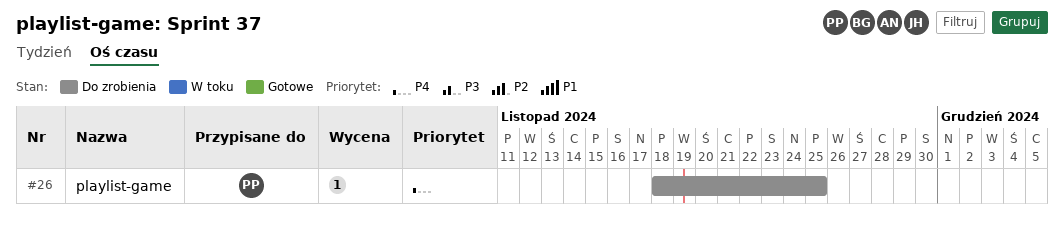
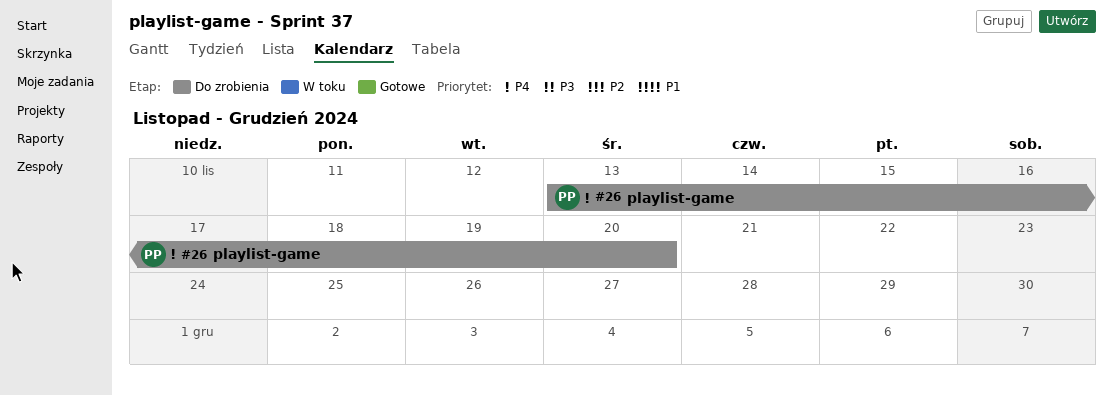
#26, start: Nov 18 -> Nov 13
#26, due: Nov 25 -> Nov 20

